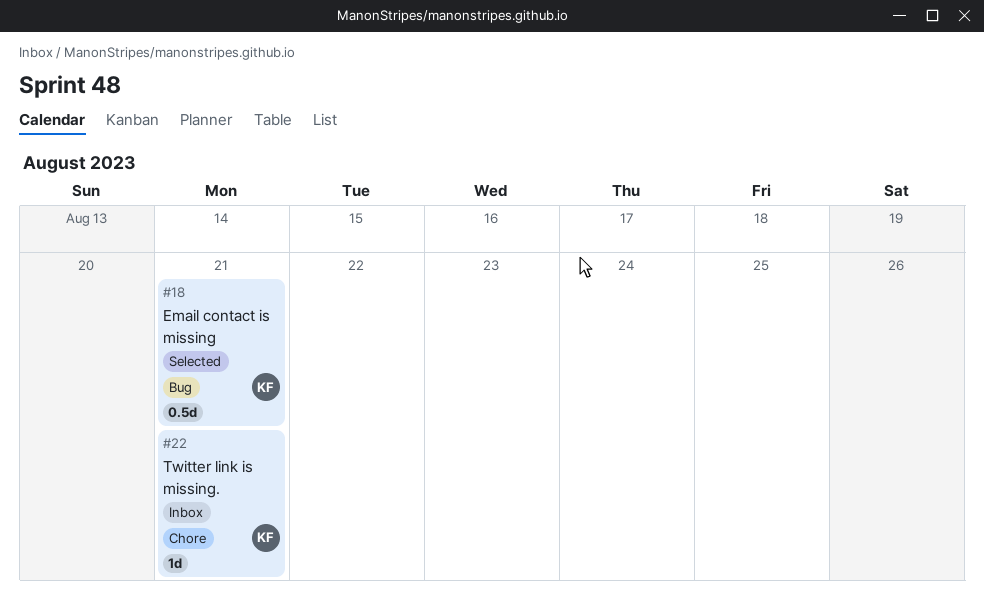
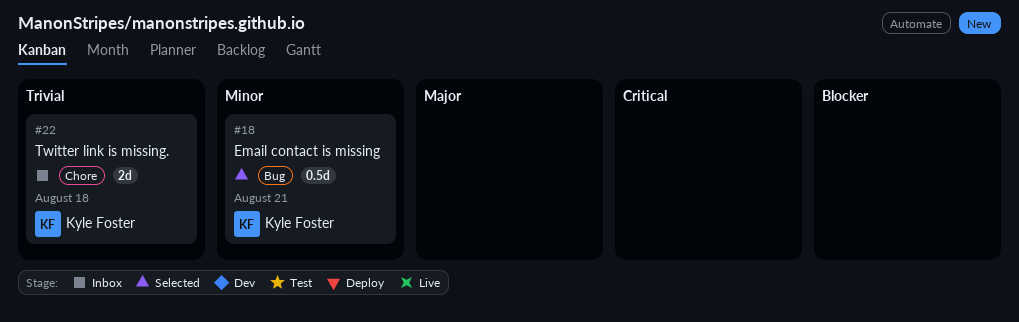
#22, estimate: 1d -> 2d
#22, due: Aug 21 -> Aug 18

